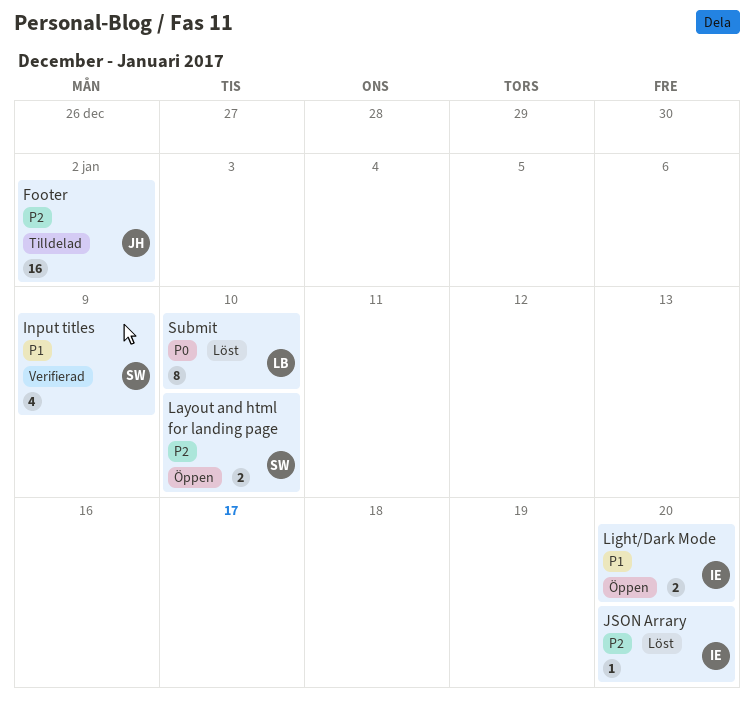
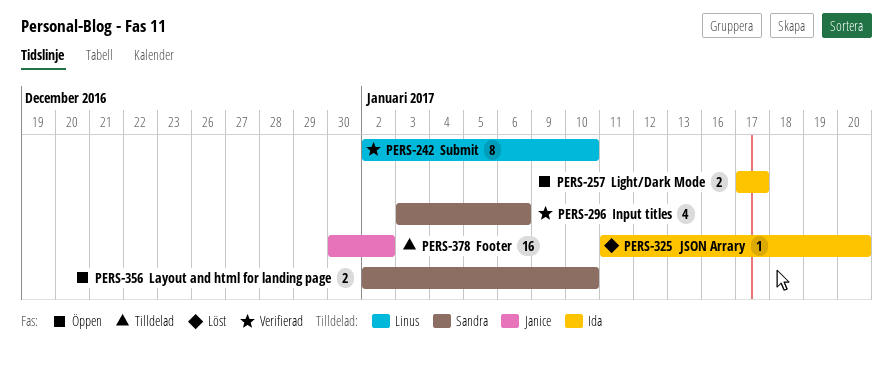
Input titles, due: Jan 9 -> Jan 6
Light/Dark Mode, due: Jan 20 -> Jan 17
Submit, status: Löst -> Verifierad

